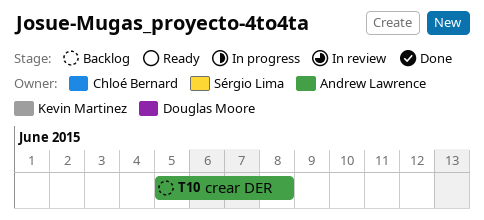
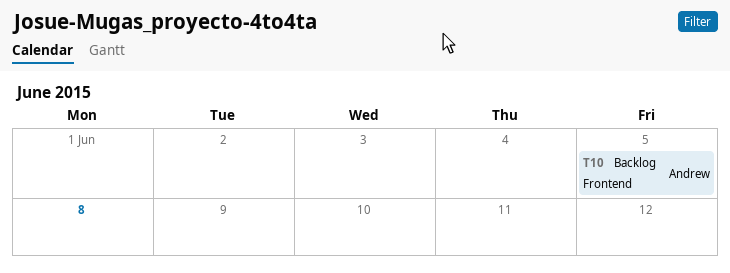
T10, due: Jun 8 -> Jun 5

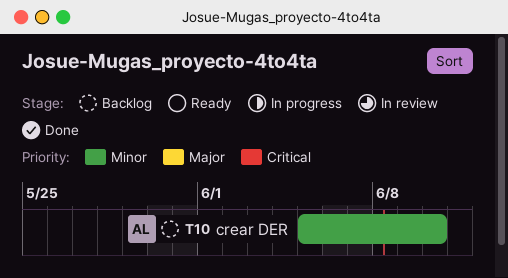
T10, due: Jun 5 -> Jun 10

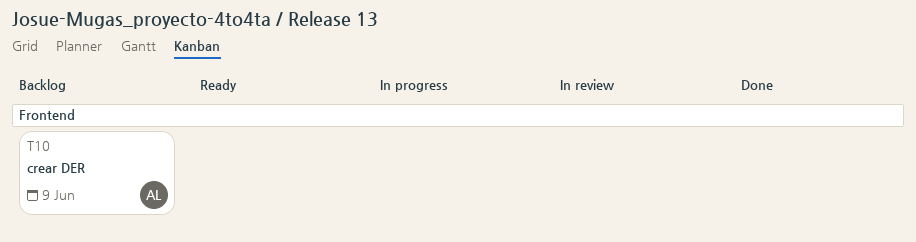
T10, due: Jun 10 -> Jun 9

